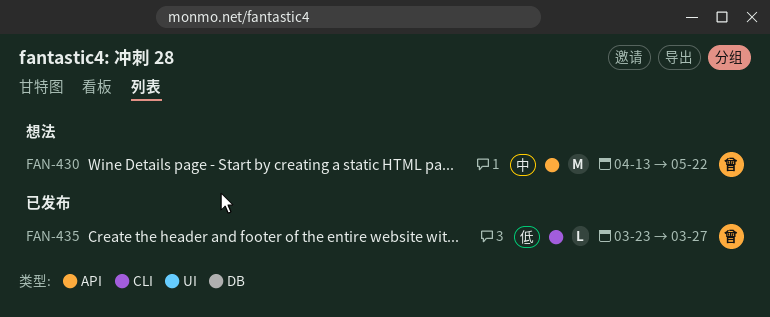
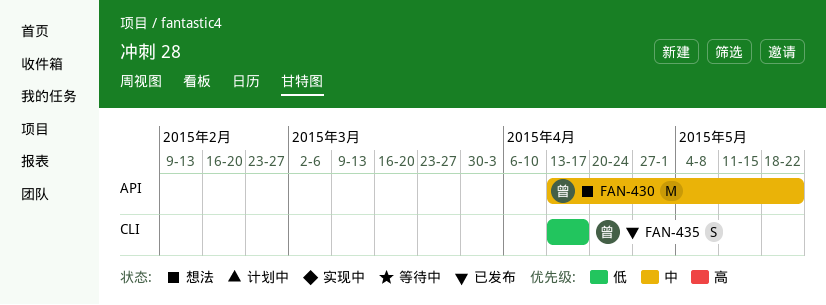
FAN-435, estimate: L -> S
FAN-435, start: Mar 23 -> Apr 13
FAN-435, due: Mar 27 -> Apr 17

